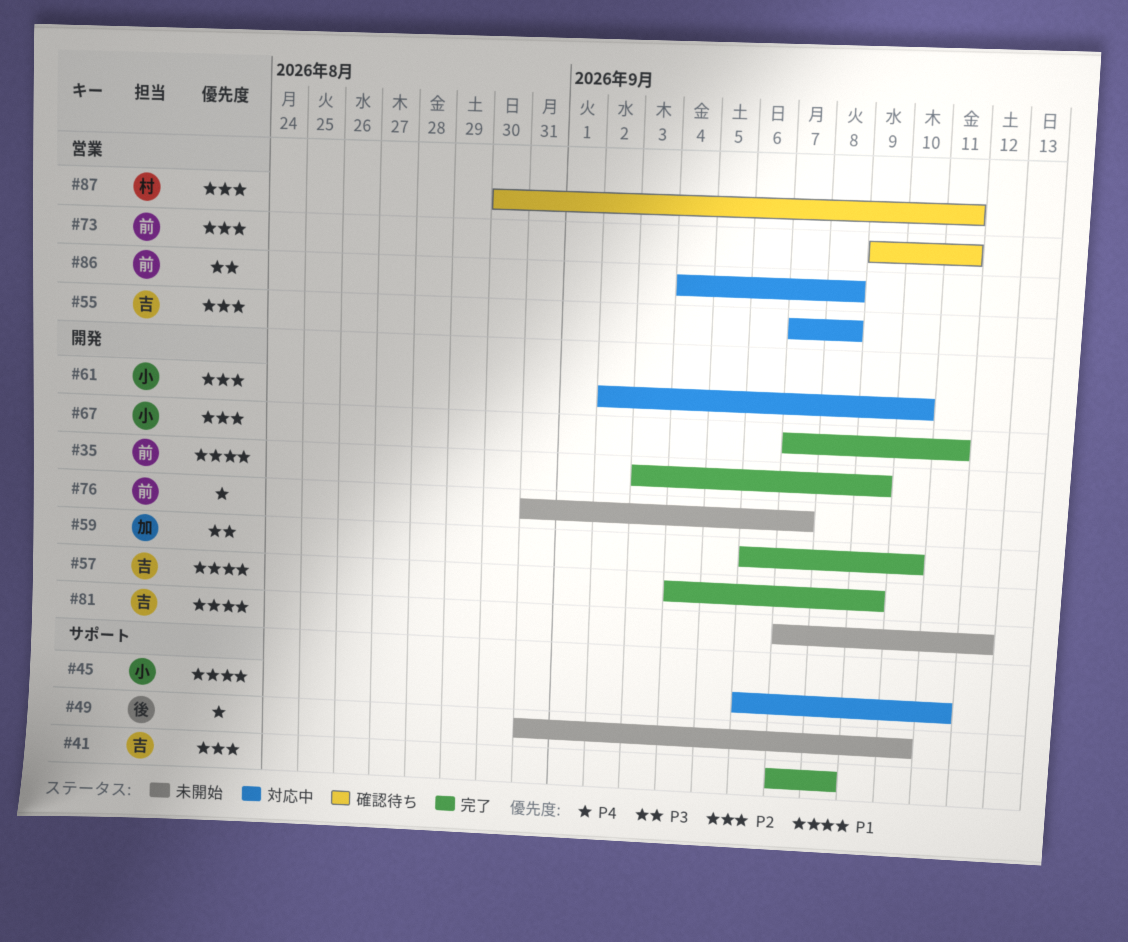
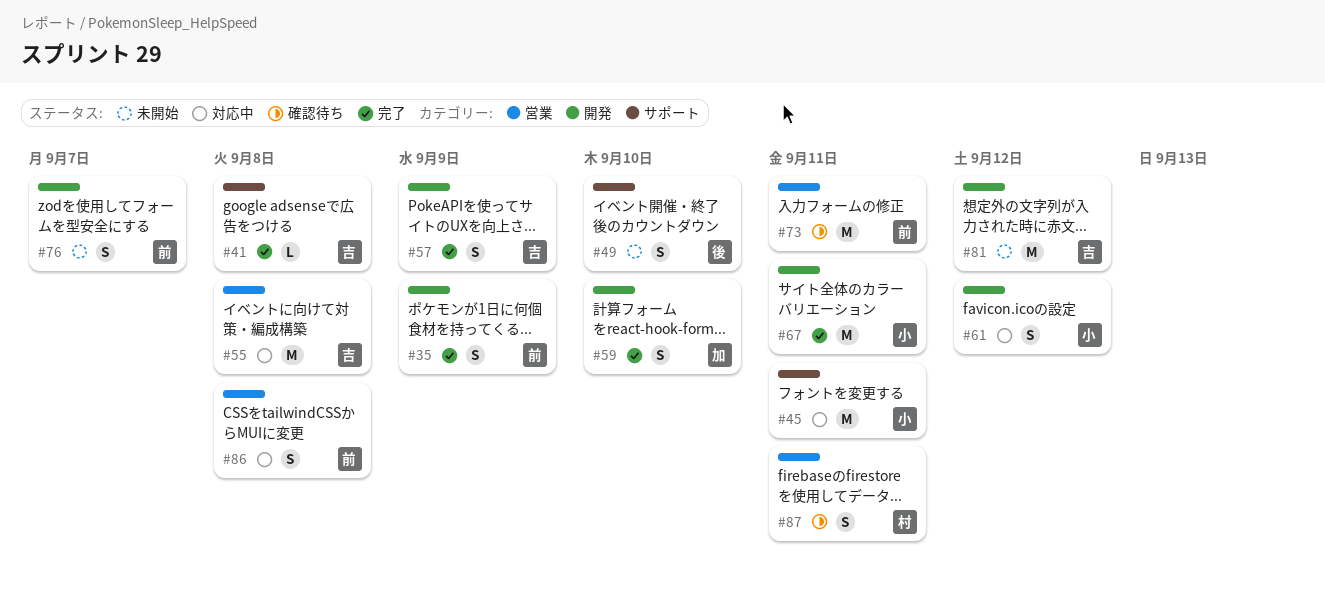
#61, due: Sep 10 -> Sep 12

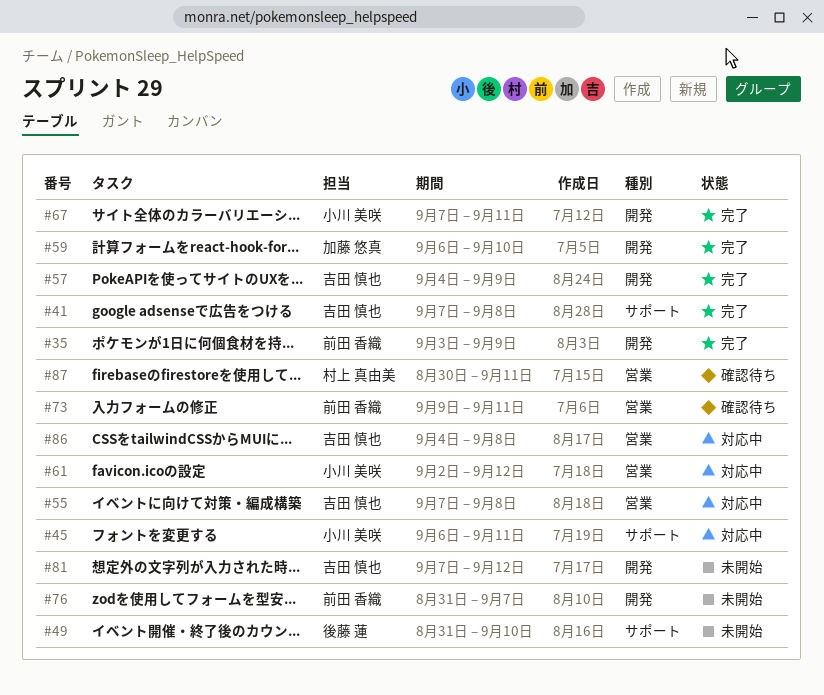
#61, label: 開発 -> 営業
#86, owner: 前田 香織 -> 吉田 慎也

